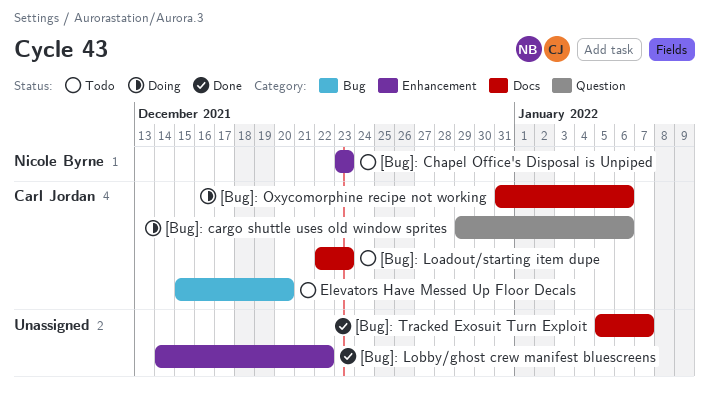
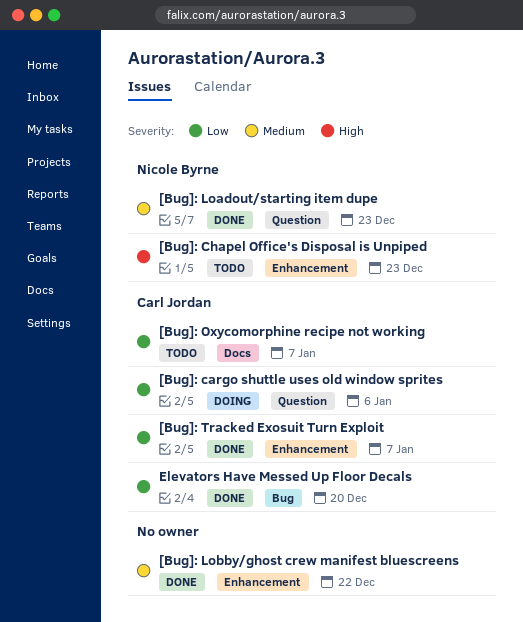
[Bug]: Loadout/starting item dupe, status: Todo -> Done
[Bug]: Loadout/starting item dupe, owner: Carl Jordan -> Nicole Byrne
[Bug]: Loadout/starting item dupe, label: Docs -> Question
[Bug]: Oxycomorphine recipe not working, status: Doing -> Todo
[Bug]: Oxycomorphine recipe not working, due: Jan 6 -> Jan 7
[Bug]: Tracked Exosuit Turn Exploit, owner: none -> Carl Jordan
[Bug]: Tracked Exosuit Turn Exploit, label: Docs -> Enhancement
Elevators Have Messed Up Floor Decals, status: Todo -> Done

